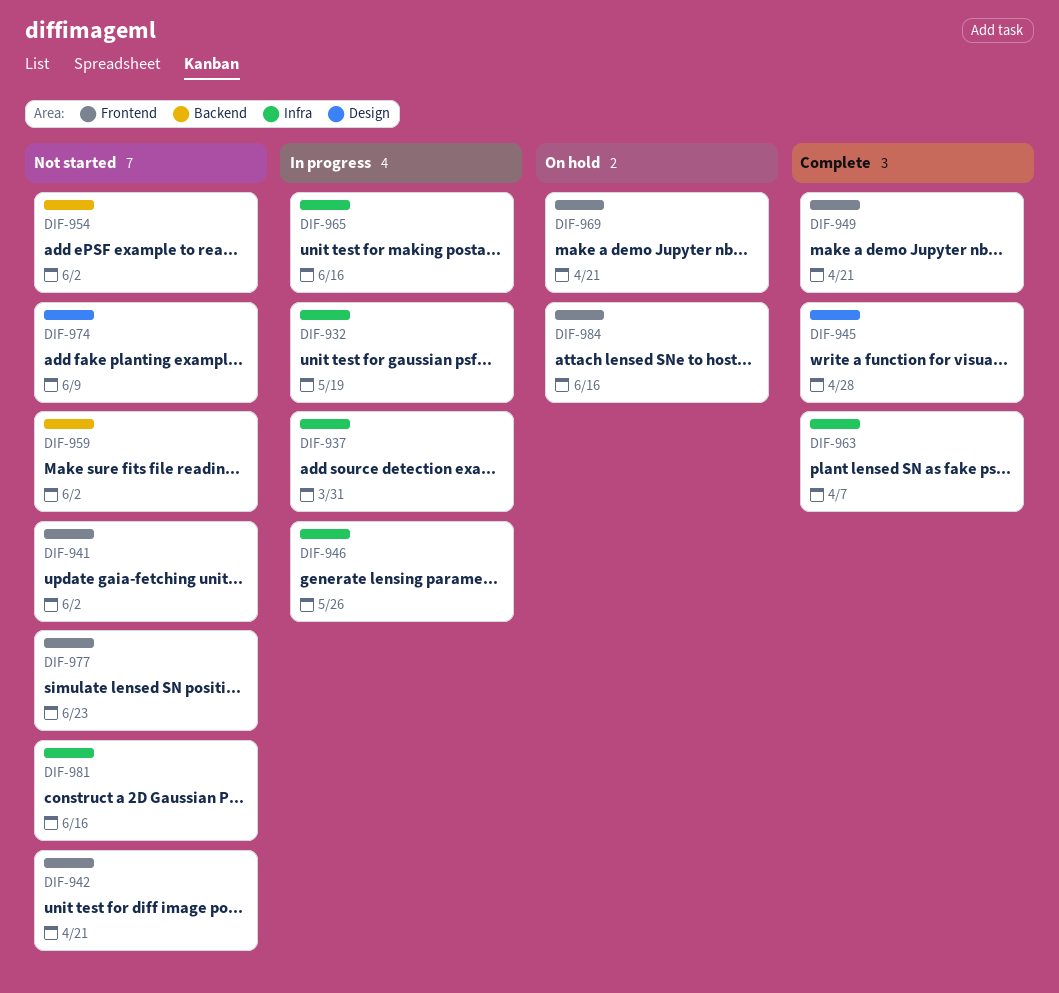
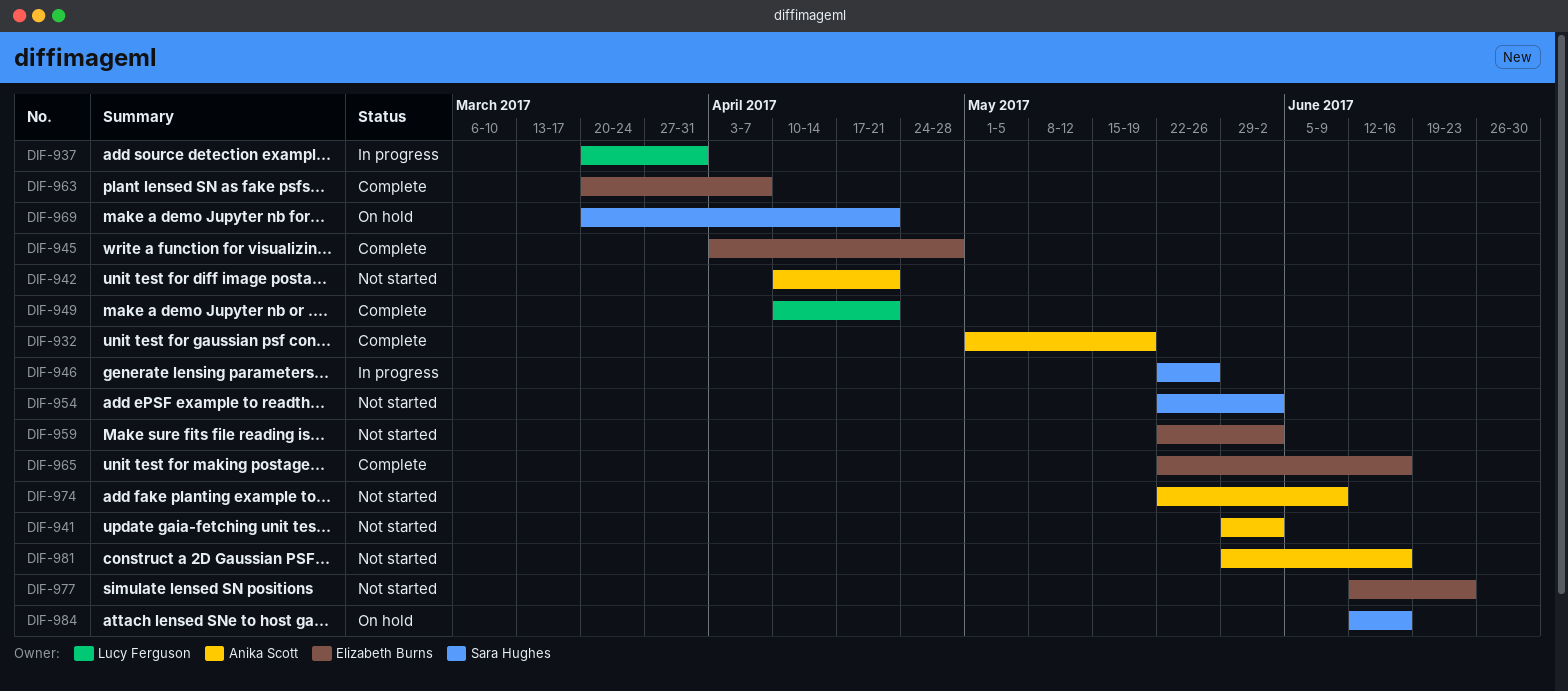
DIF-932, status: In progress -> Complete
DIF-965, status: In progress -> Complete

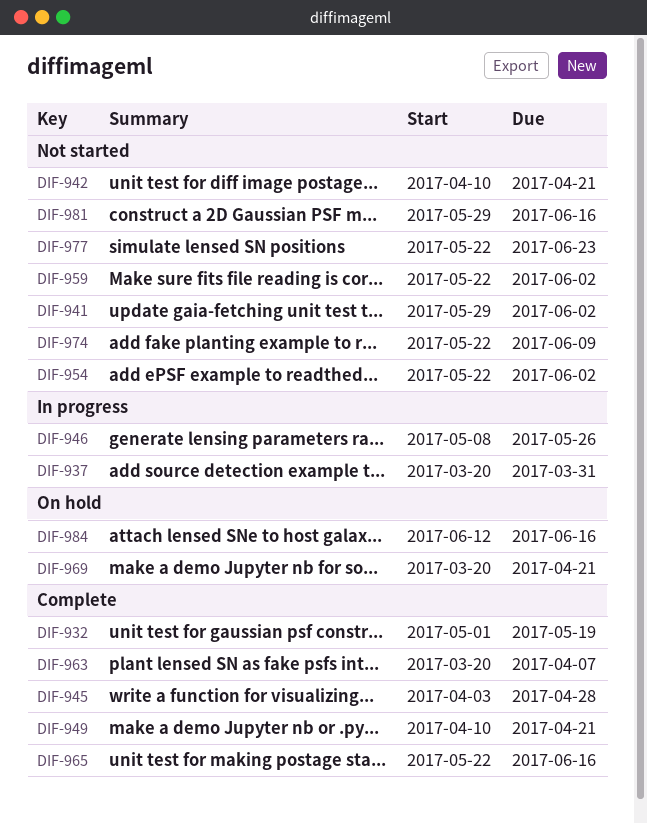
DIF-946, start: May 22 -> May 8
DIF-977, start: Jun 12 -> May 22

